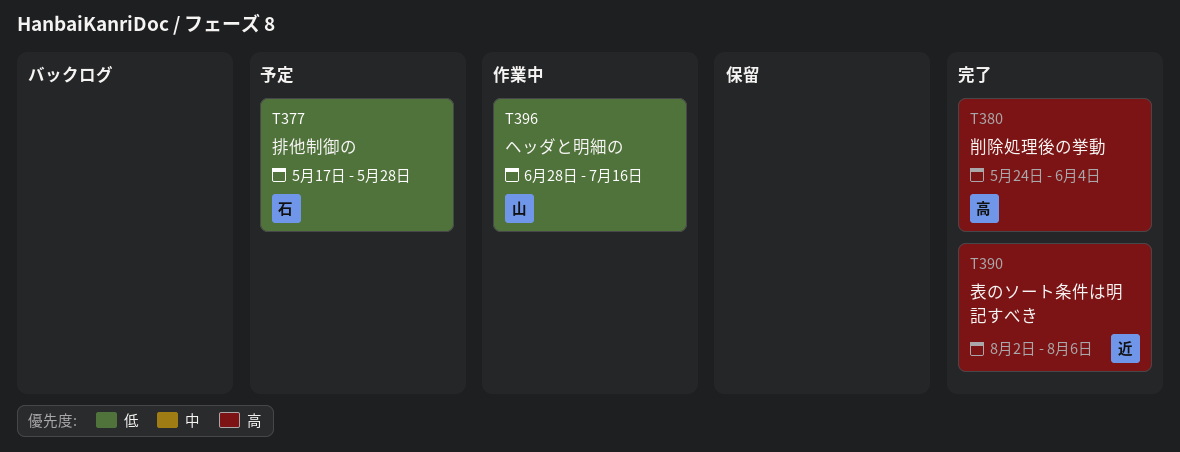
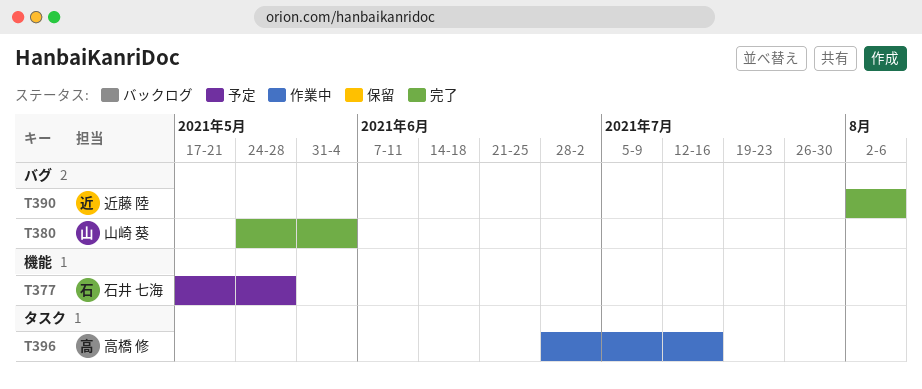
T380, owner: 高橋 修 -> 山崎 葵
T396, owner: 山崎 葵 -> 高橋 修

